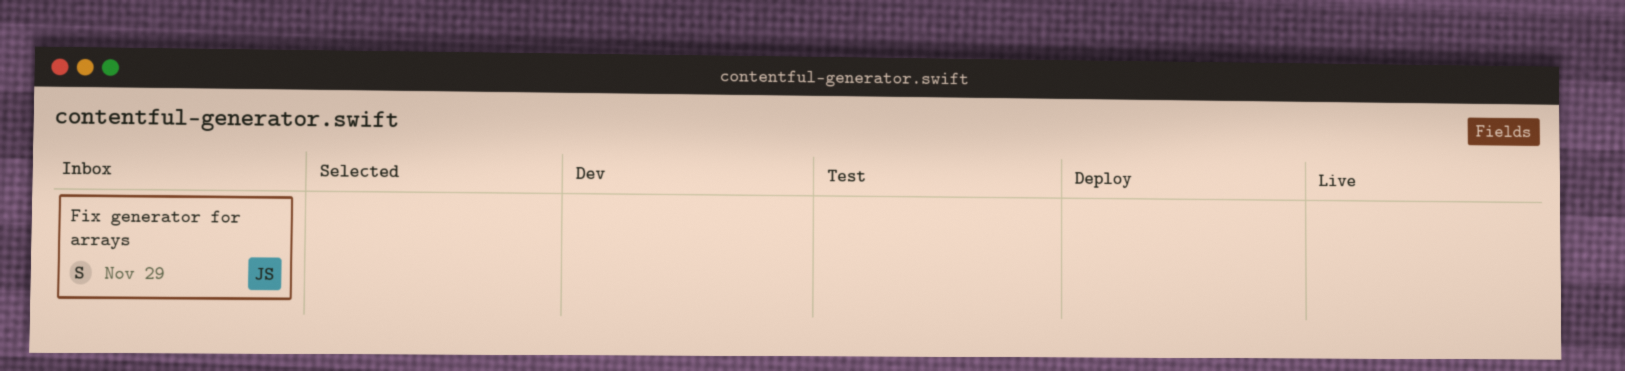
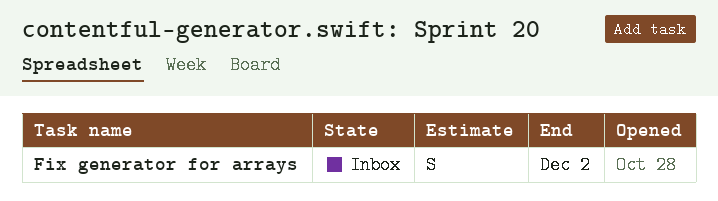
Fix generator for arrays, due: Nov 29 -> Dec 2

